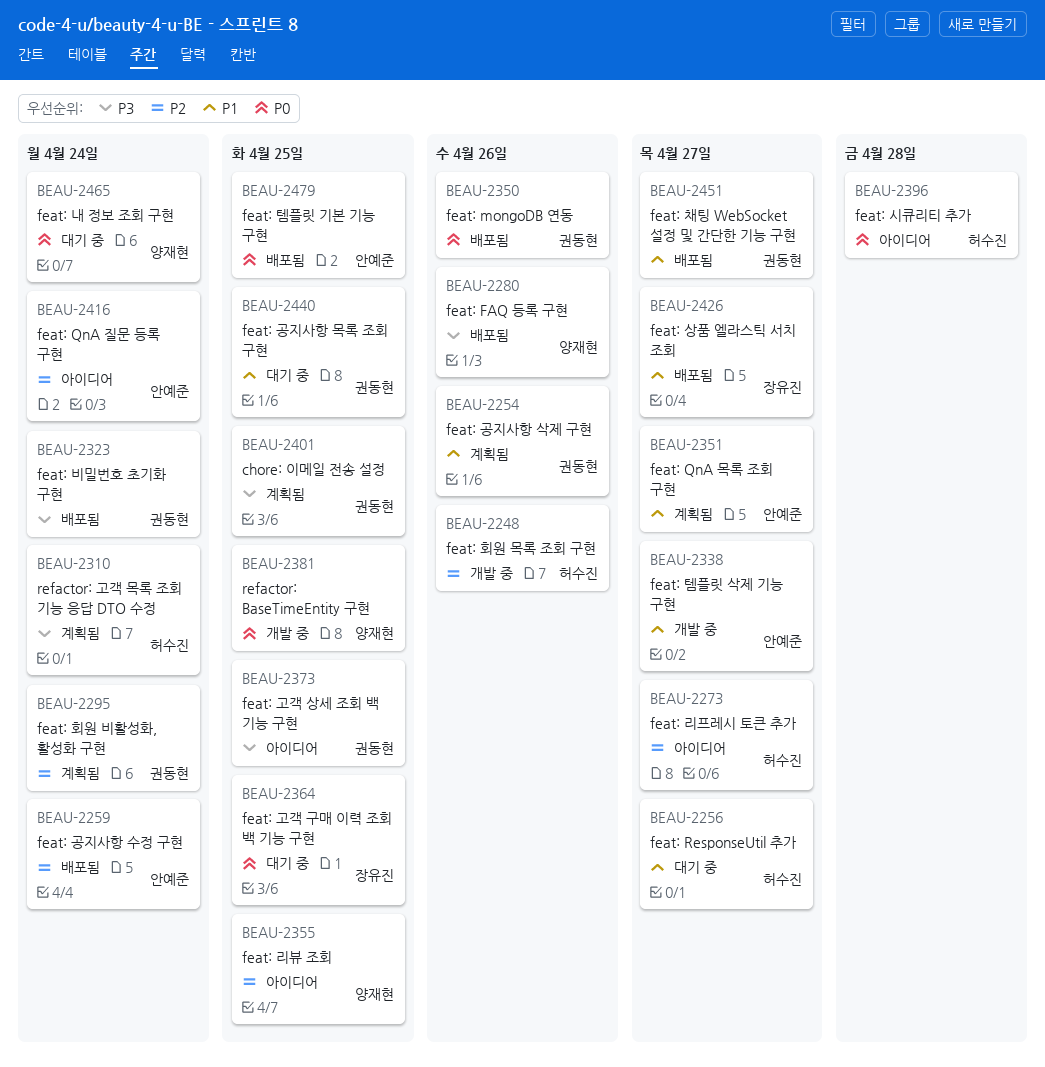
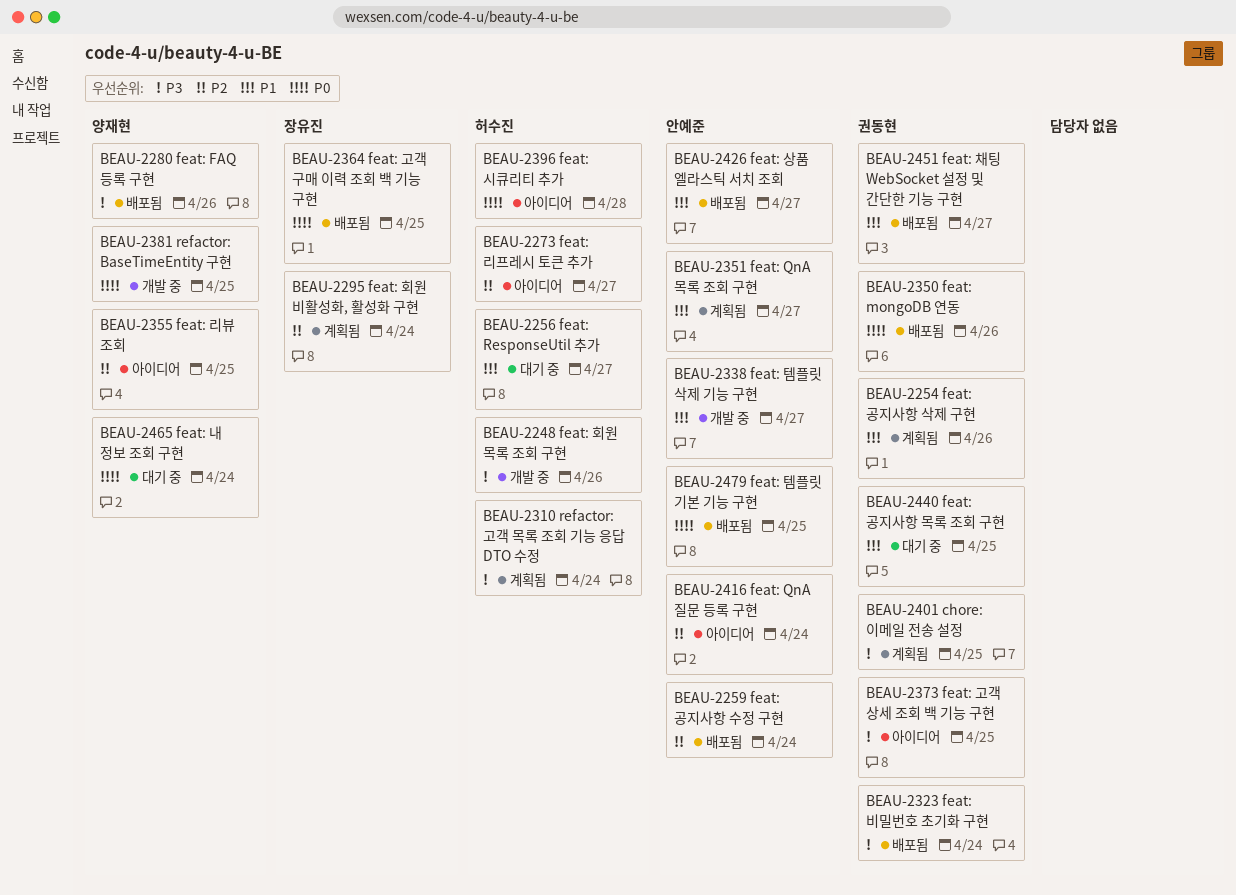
BEAU-2248, priority: P2 -> P3
BEAU-2295, owner: 권동현 -> 장유진
BEAU-2364, status: 대기 중 -> 배포됨
BEAU-2426, owner: 장유진 -> 안예준

